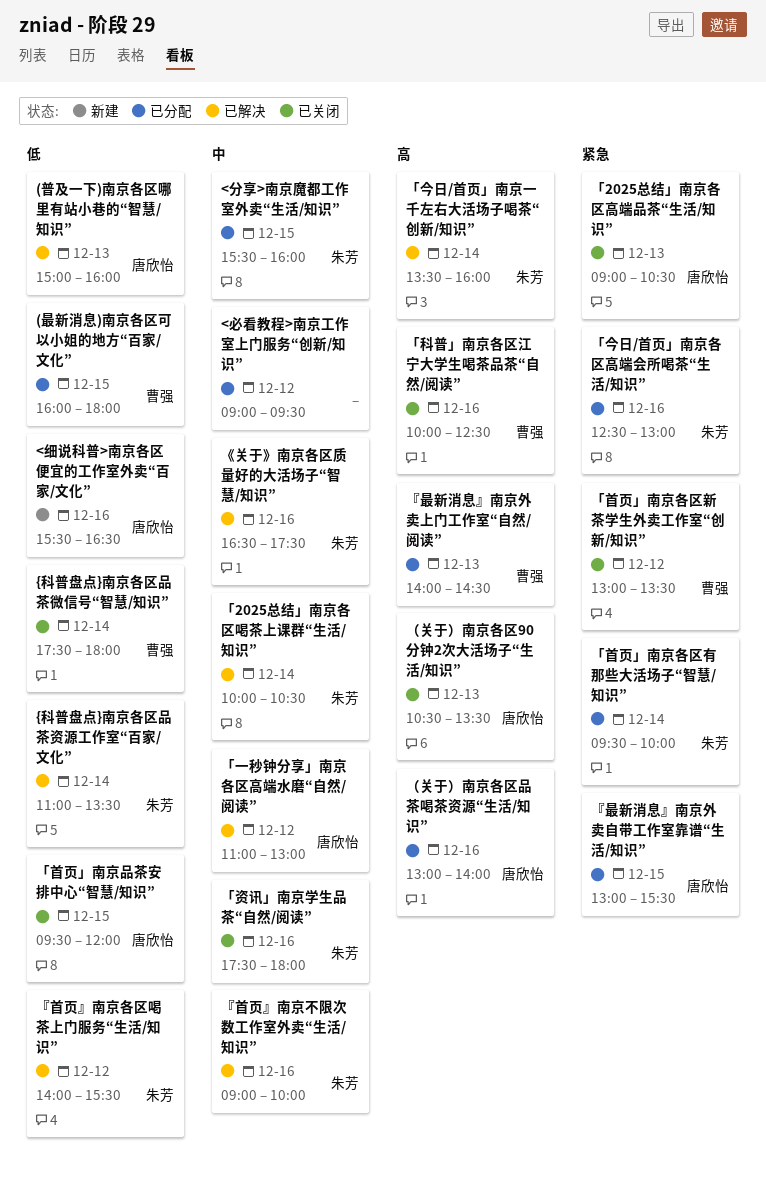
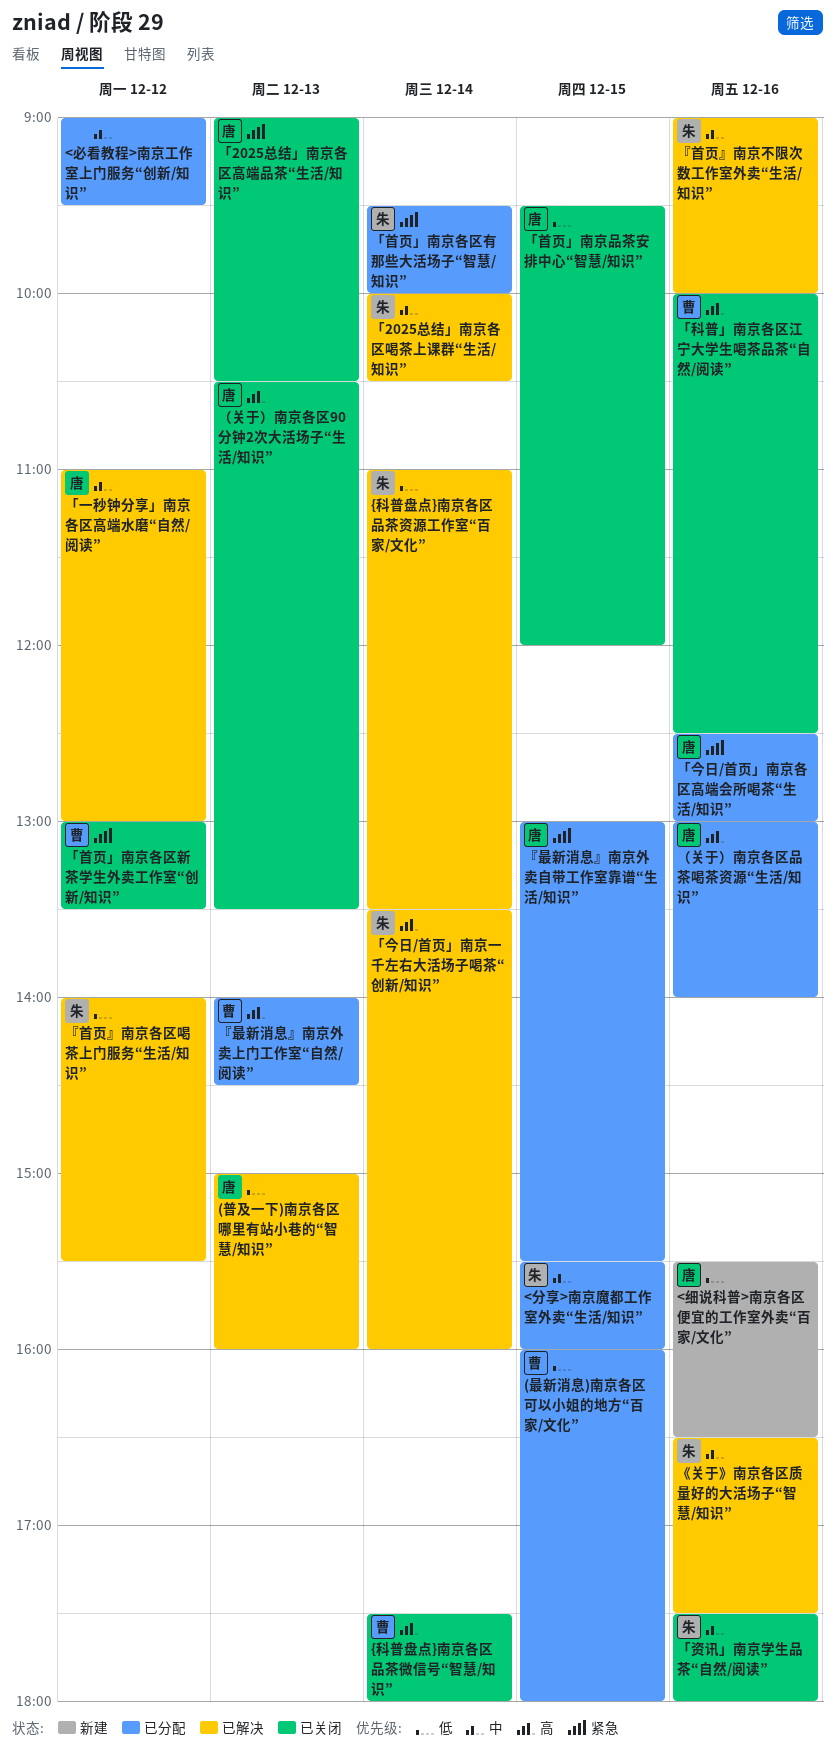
{科普盘点}南京各区品茶微信号“智慧/知识”, priority: 低 -> 高
「今日/首页」南京各区高端会所喝茶“生活/知识”, owner: 朱芳 -> 唐欣怡

